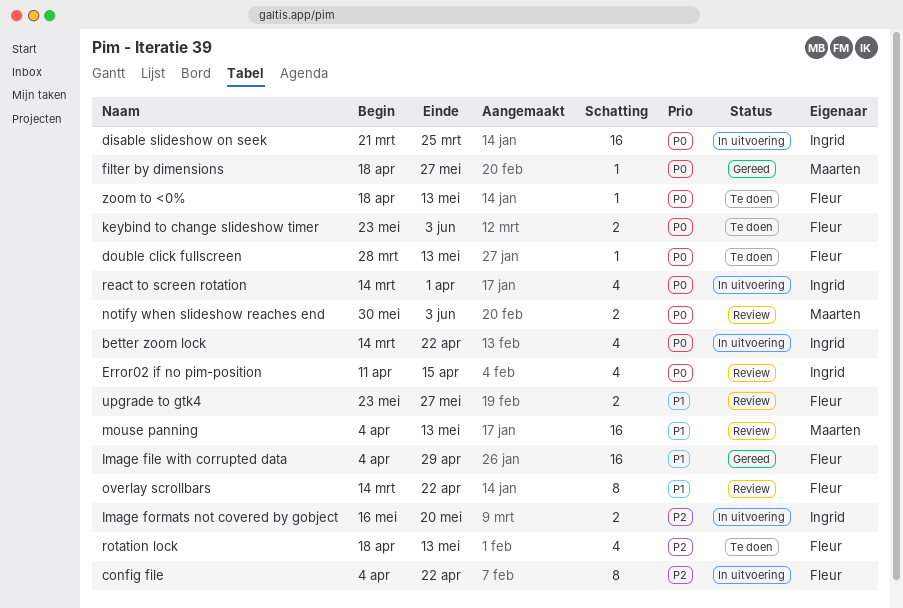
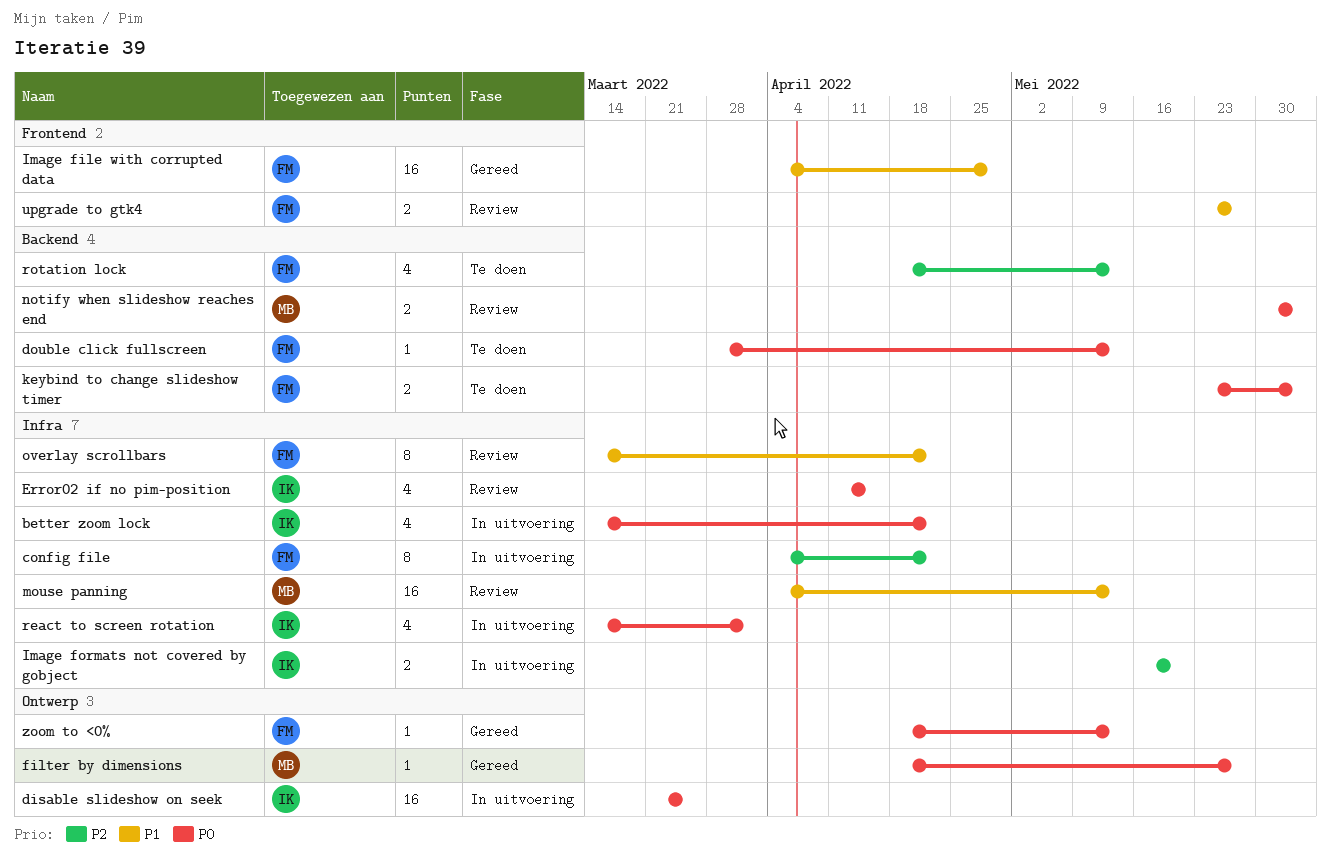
zoom to <0%, status: Te doen -> Gereed

